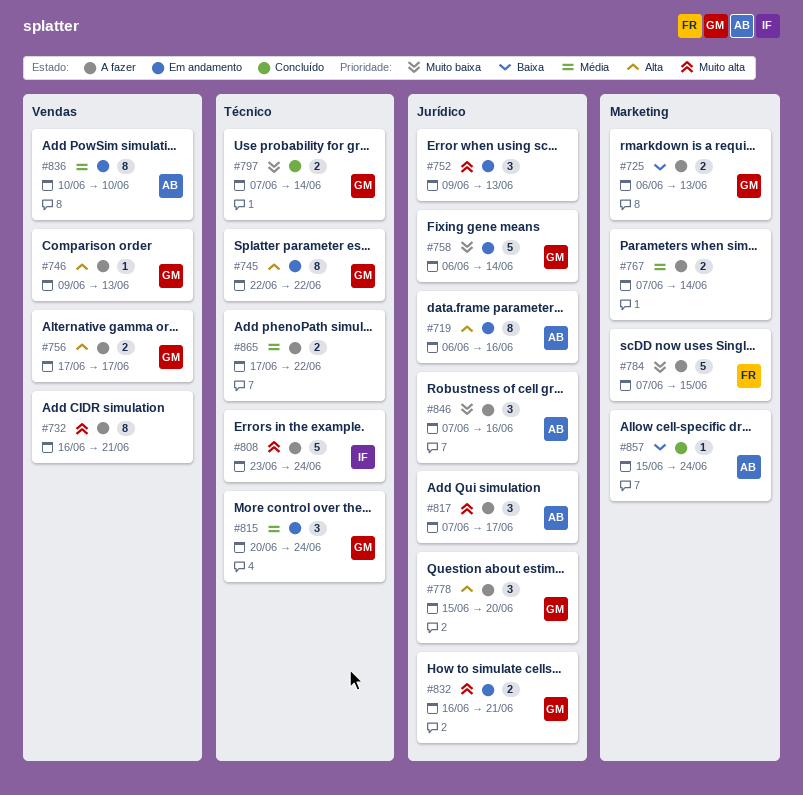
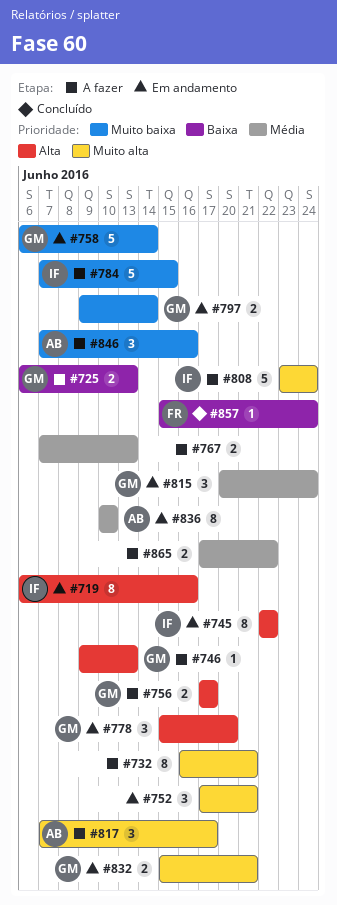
#719, owner: AB -> IF
#745, owner: GM -> IF
#752, start: Jun 9 -> Jun 17
#752, due: Jun 13 -> Jun 21
#767, due: Jun 14 -> Jun 13
#778, status: A fazer -> Em andamento
#784, owner: FR -> IF
#797, status: Concluído -> Em andamento
#797, start: Jun 7 -> Jun 9
#832, start: Jun 16 -> Jun 15
#857, owner: AB -> FR

